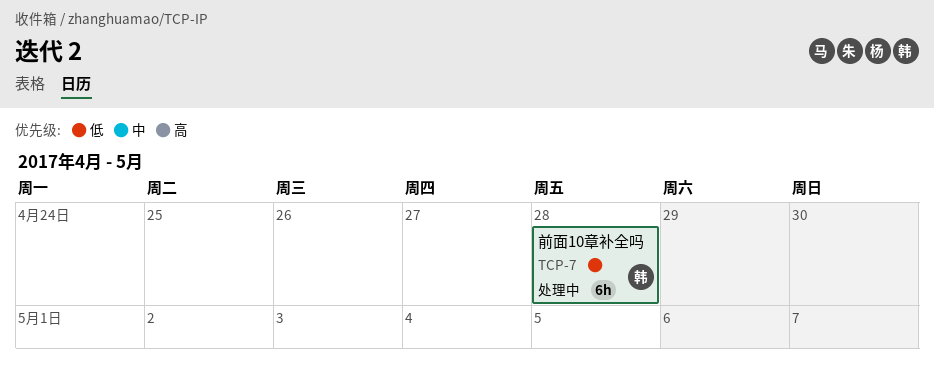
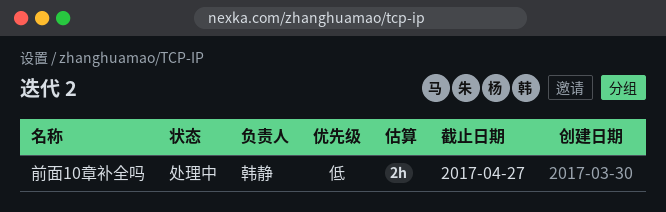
前面10章补全吗, estimate: 6h -> 2h
前面10章补全吗, due: Apr 28 -> Apr 27

